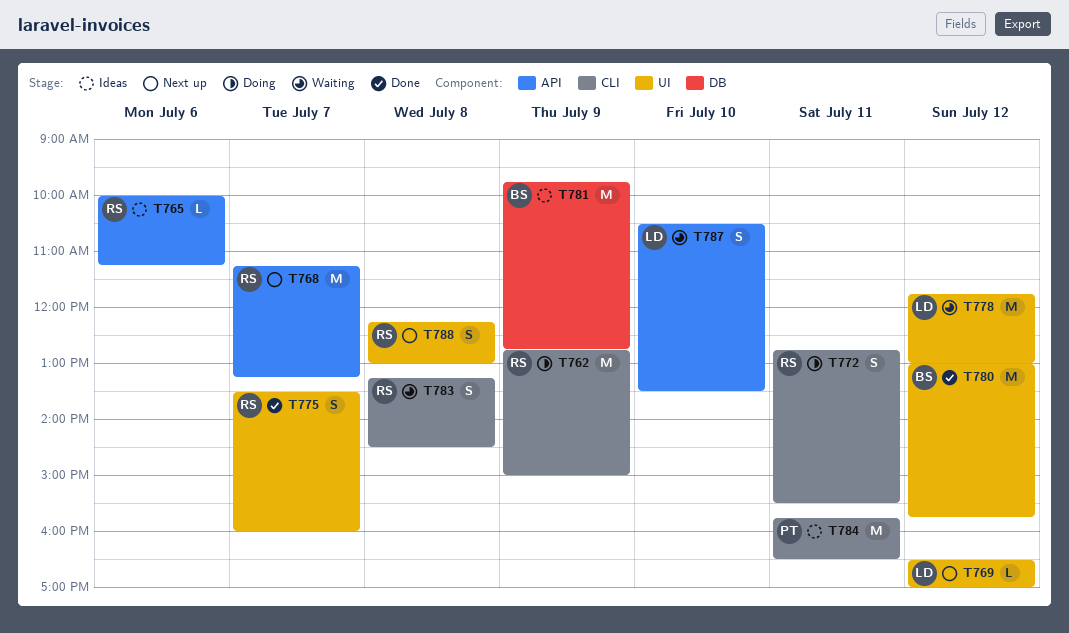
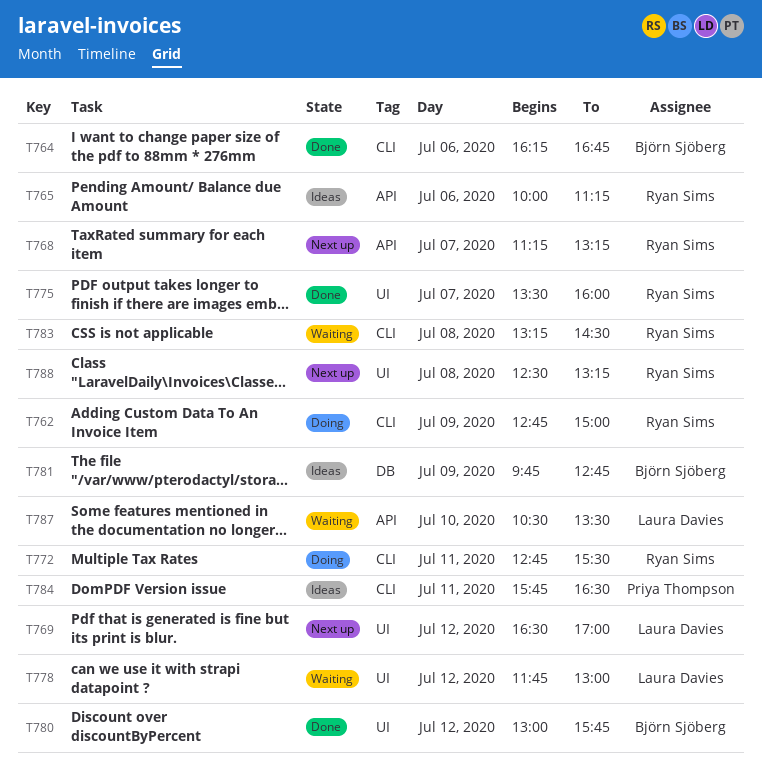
T764: none -> present
T788, begins: 12:15 -> 12:30
T788, ends: 13:00 -> 13:15

